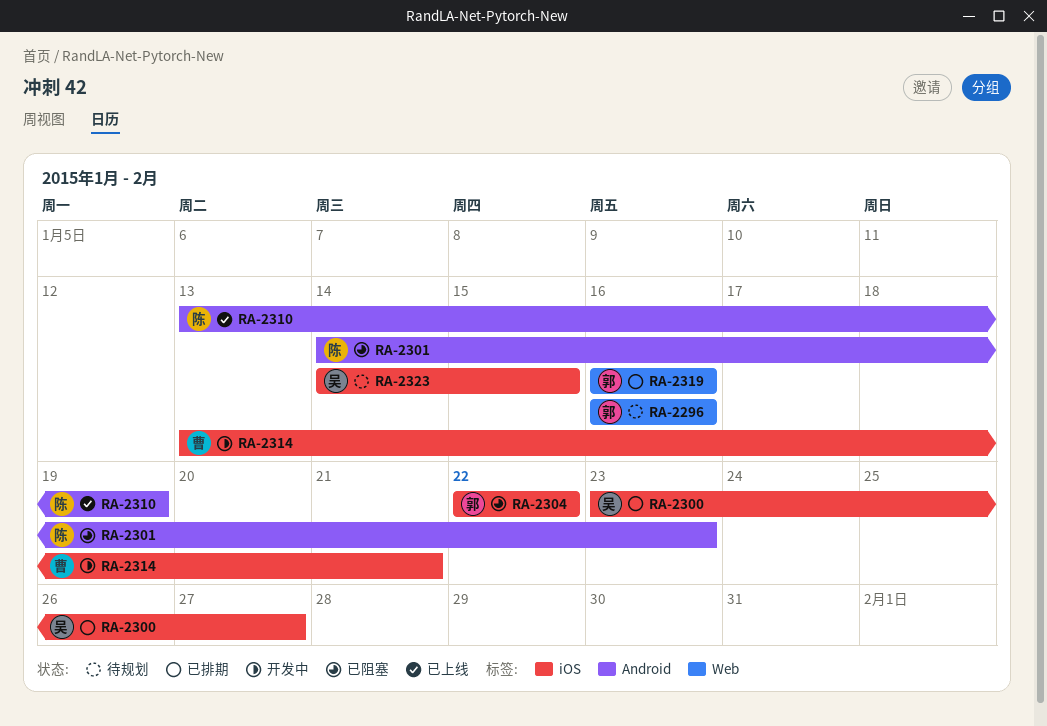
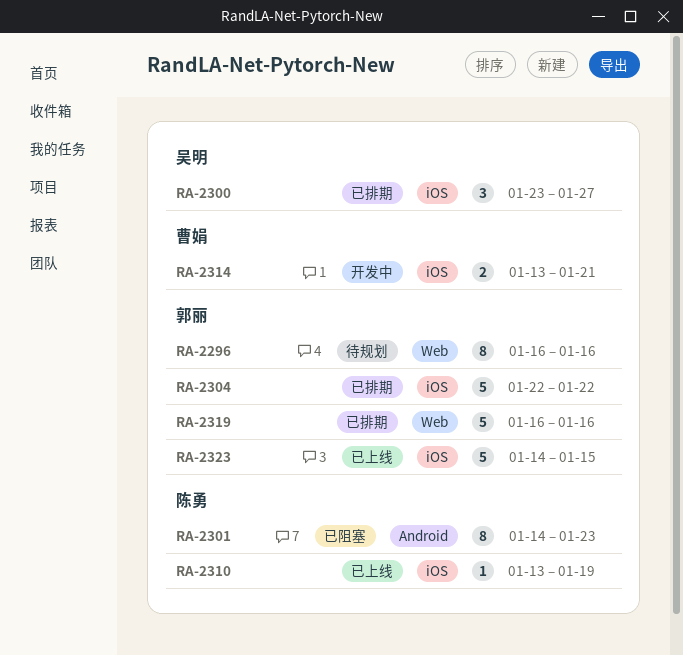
RA-2304, status: 已阻塞 -> 已排期
RA-2310, label: Android -> iOS
RA-2323, status: 待规划 -> 已上线
RA-2323, owner: 吴明 -> 郭丽

